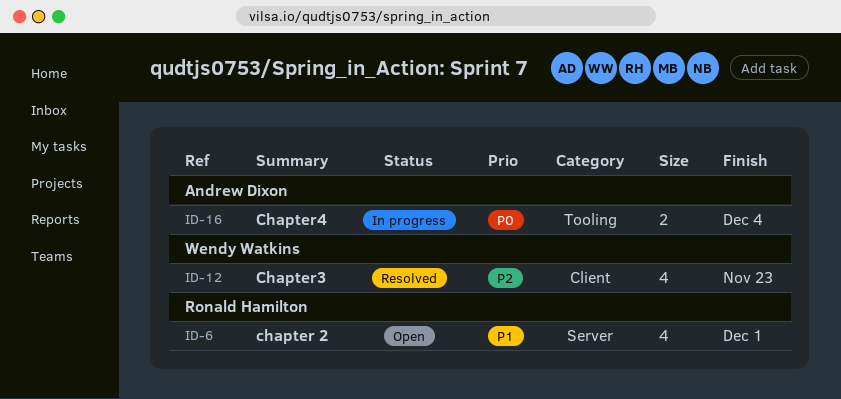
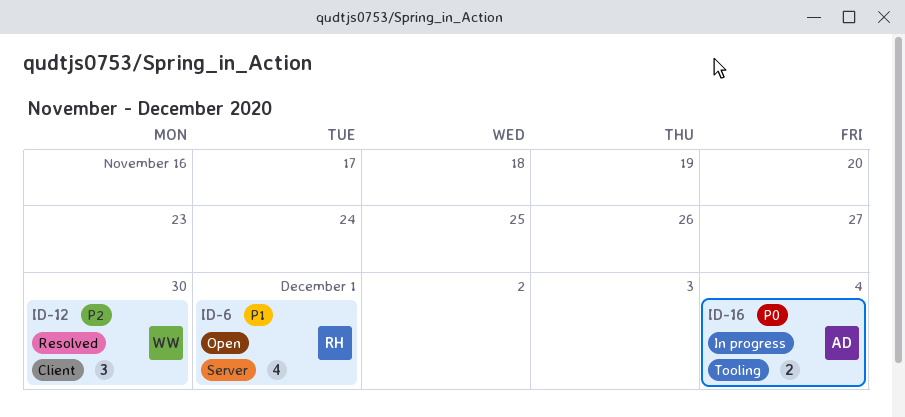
ID-12, estimate: 4 -> 3
ID-12, due: Nov 23 -> Nov 30

